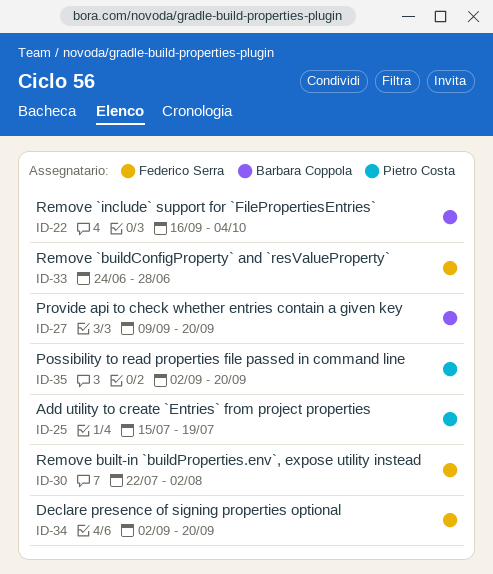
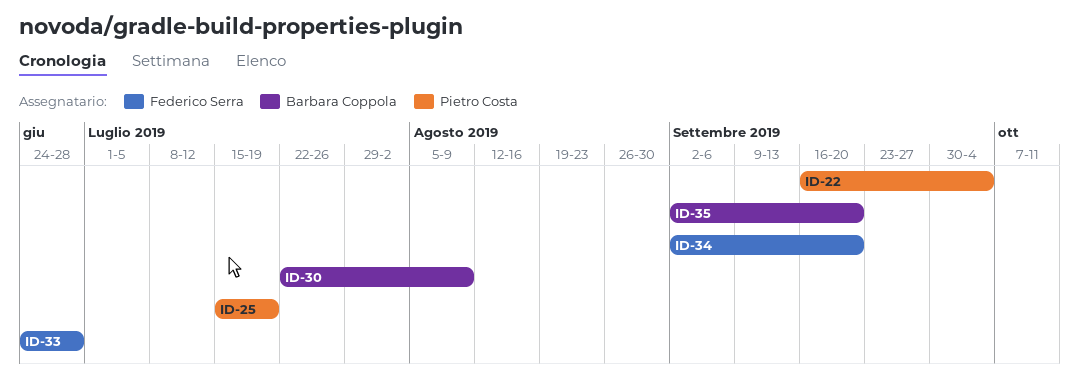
ID-22, owner: Barbara Coppola -> Pietro Costa
ID-27: present -> none
ID-30, owner: Federico Serra -> Barbara Coppola
ID-30, due: Aug 2 -> Aug 9
ID-35, owner: Pietro Costa -> Barbara Coppola

